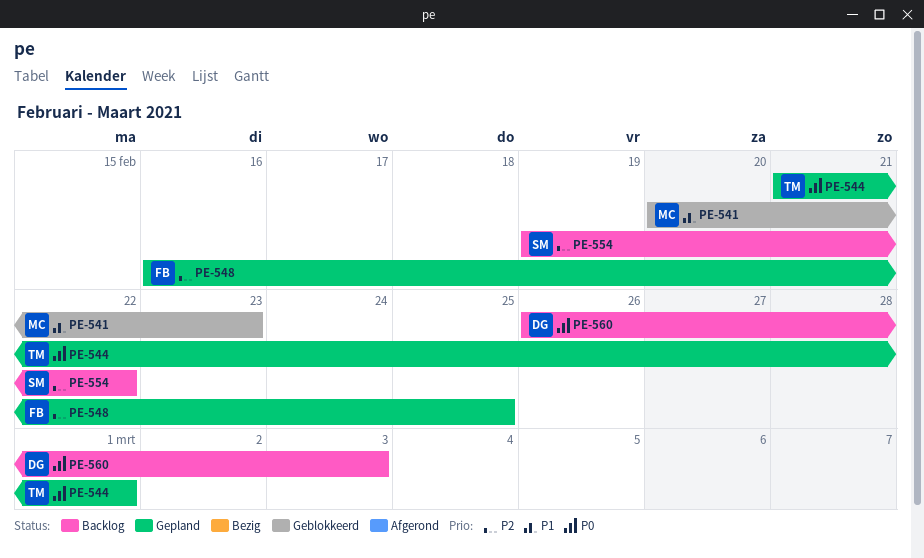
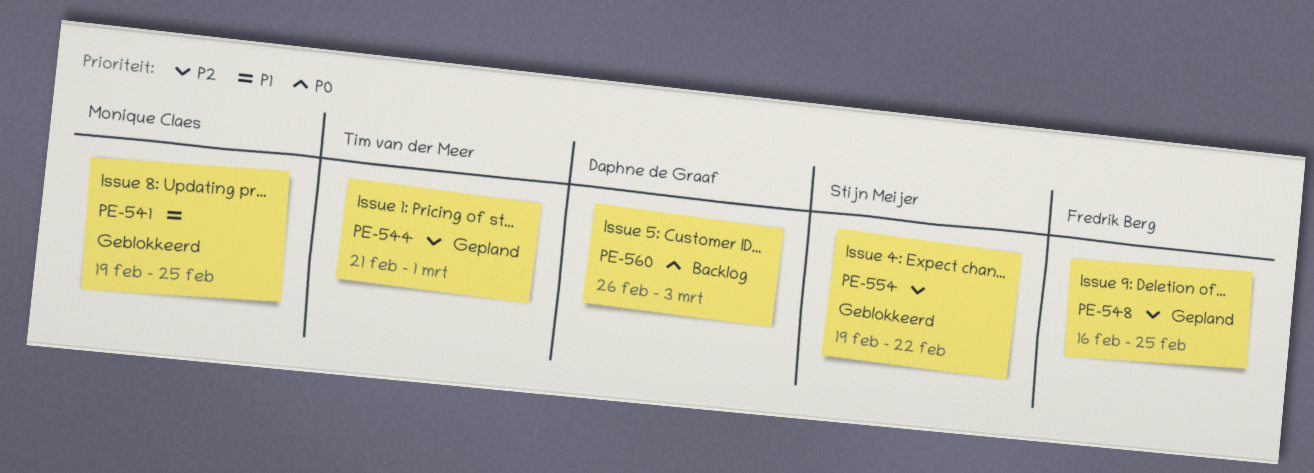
PE-541, start: Feb 20 -> Feb 19
PE-541, due: Feb 23 -> Feb 25
PE-544, priority: P0 -> P2
PE-554, status: Backlog -> Geblokkeerd

